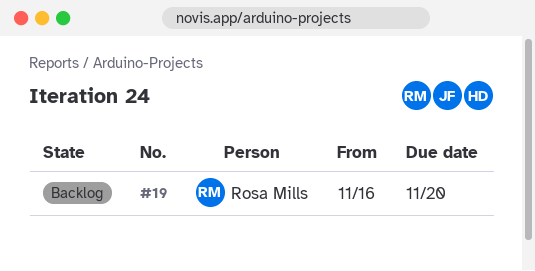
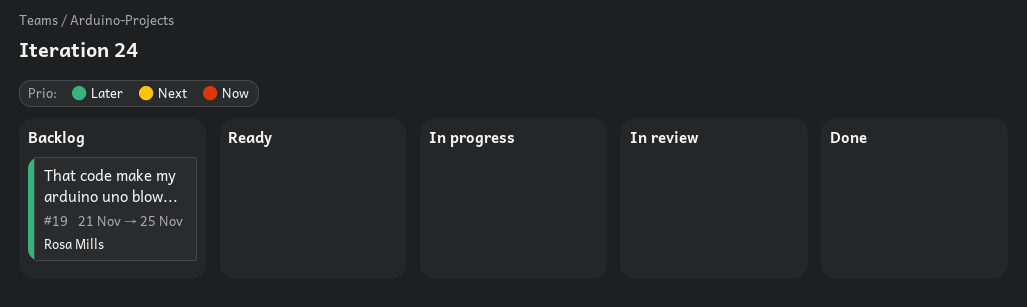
#19, start: Nov 16 -> Nov 21
#19, due: Nov 20 -> Nov 25

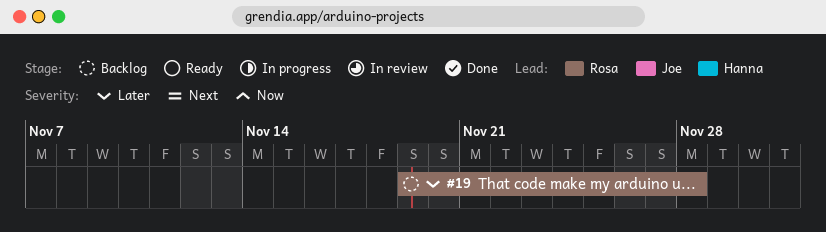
#19, start: Nov 21 -> Nov 19
#19, due: Nov 25 -> Nov 28

